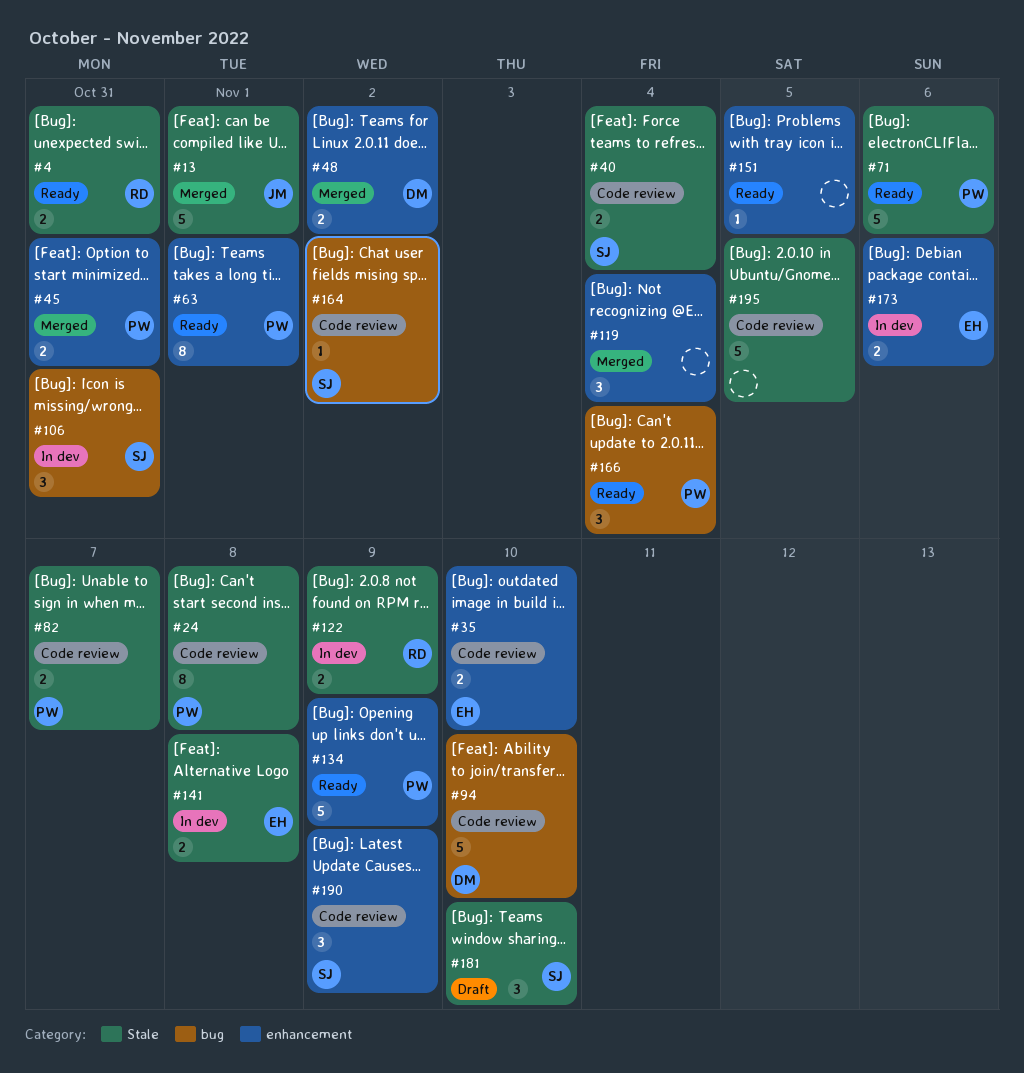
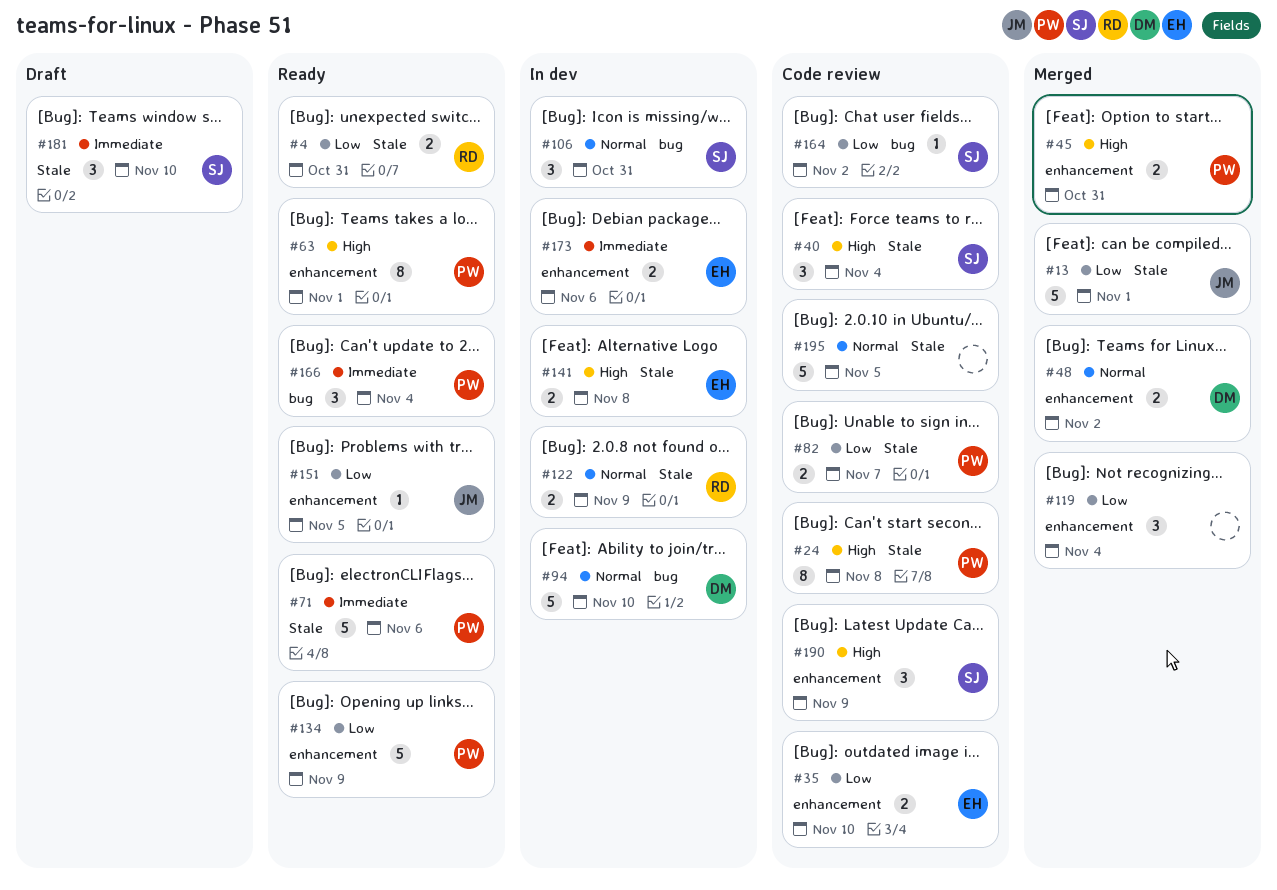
#40, estimate: 2 -> 3
#94, status: Code review -> In dev
#151, owner: none -> JM

